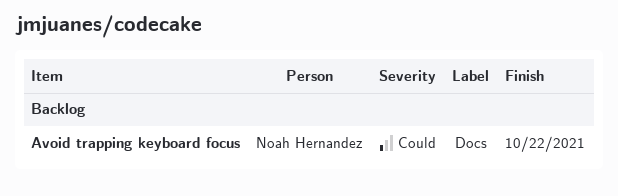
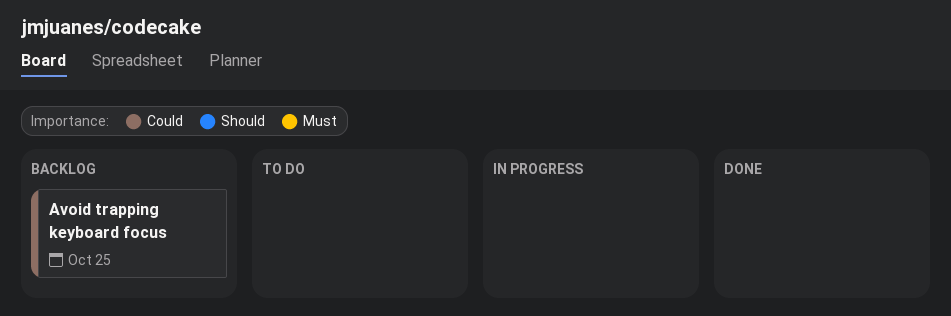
Avoid trapping keyboard focus, due: Oct 22 -> Oct 25

